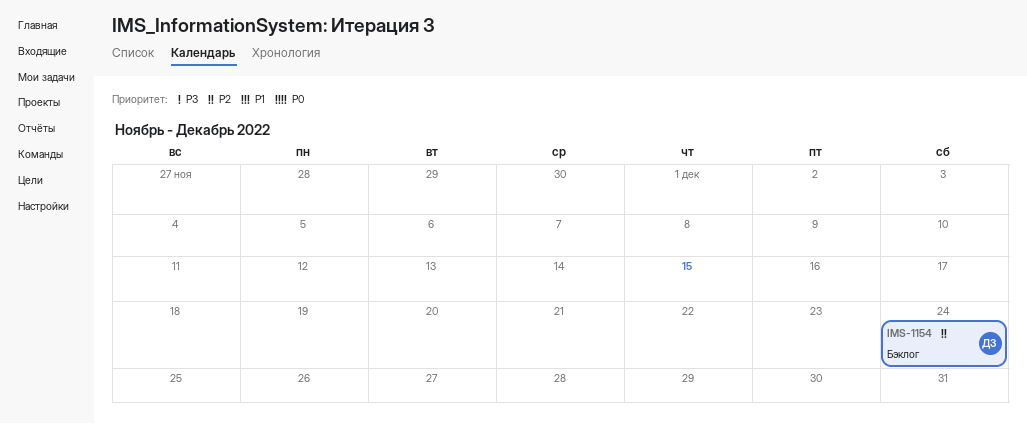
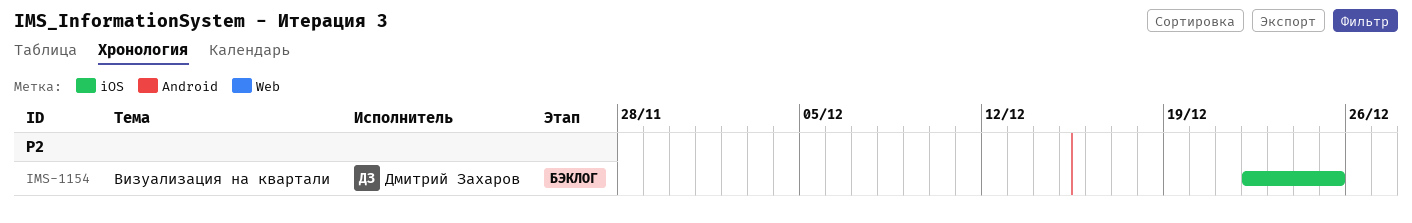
IMS-1154, due: Dec 24 -> Dec 25

